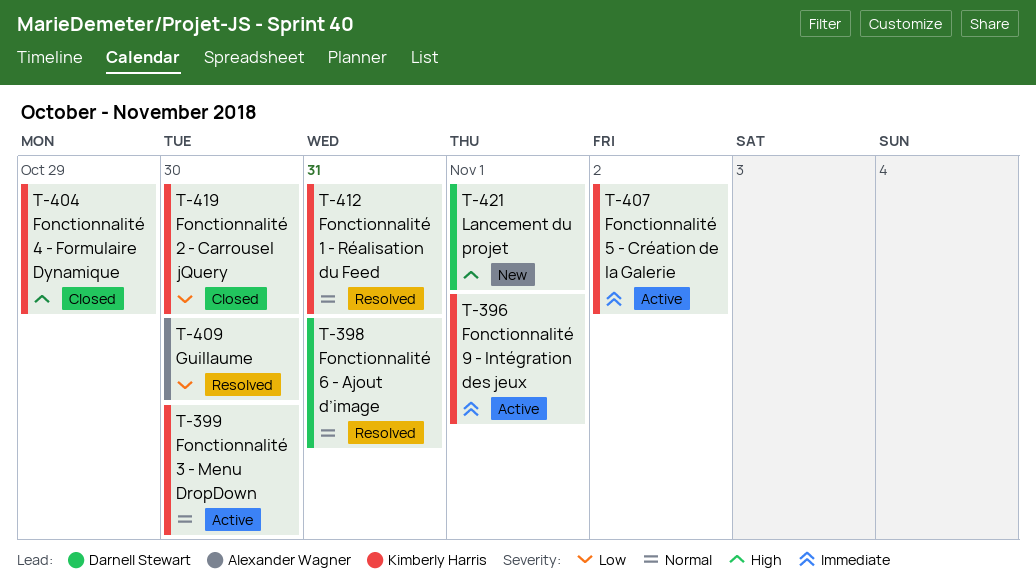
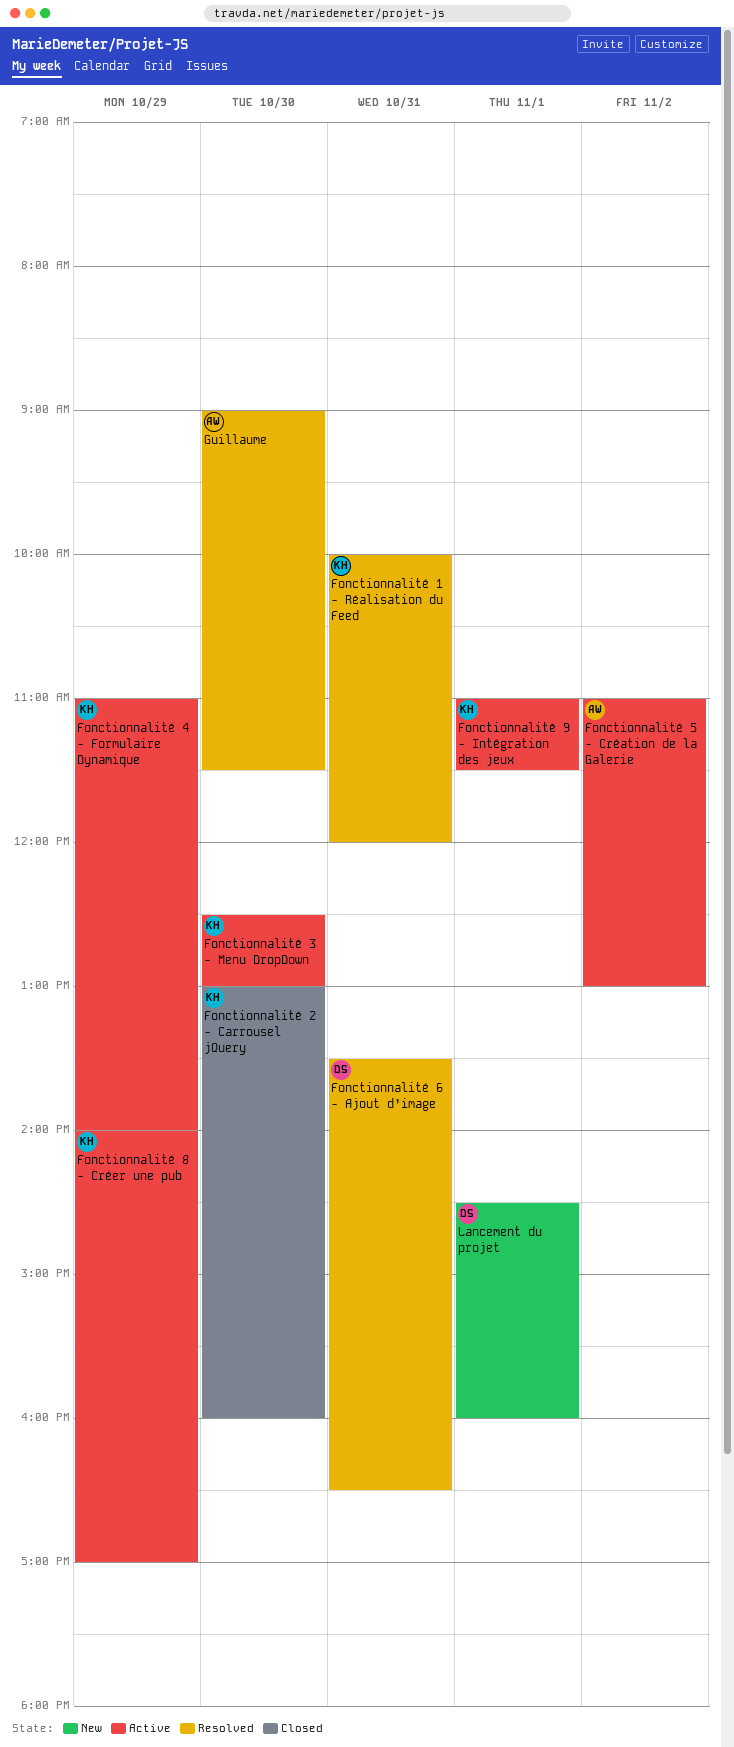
Fonctionnalité 4 - Formulaire Dynamique, status: Closed -> Active
Fonctionnalité 5 - Création de la Galerie, owner: Kimberly Harris -> Alexander Wagner
Fonctionnalité 8 - Créer une pub: none -> present

